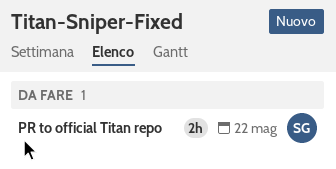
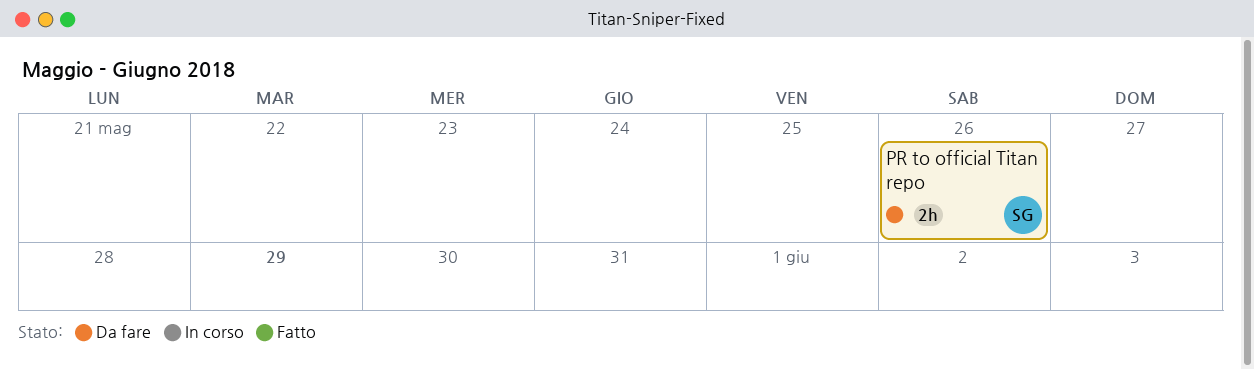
PR to official Titan repo, due: May 22 -> May 26

